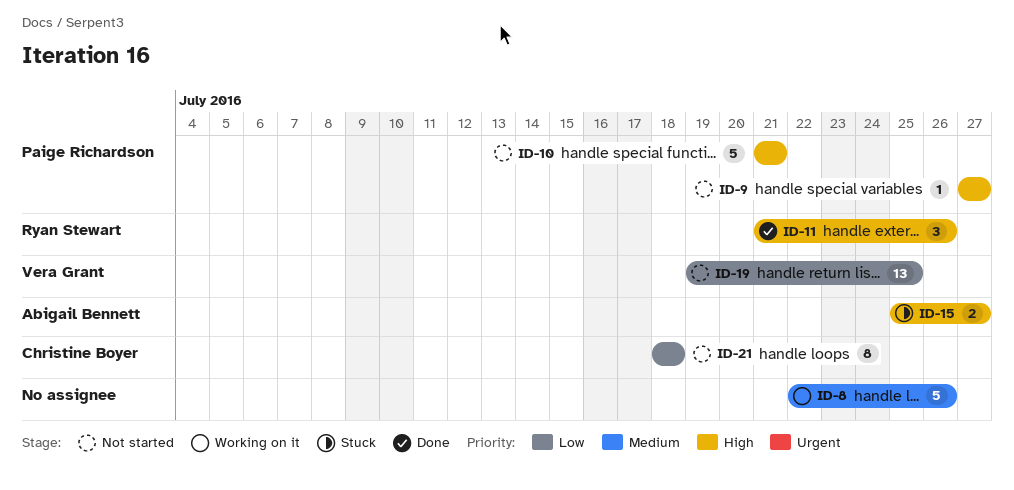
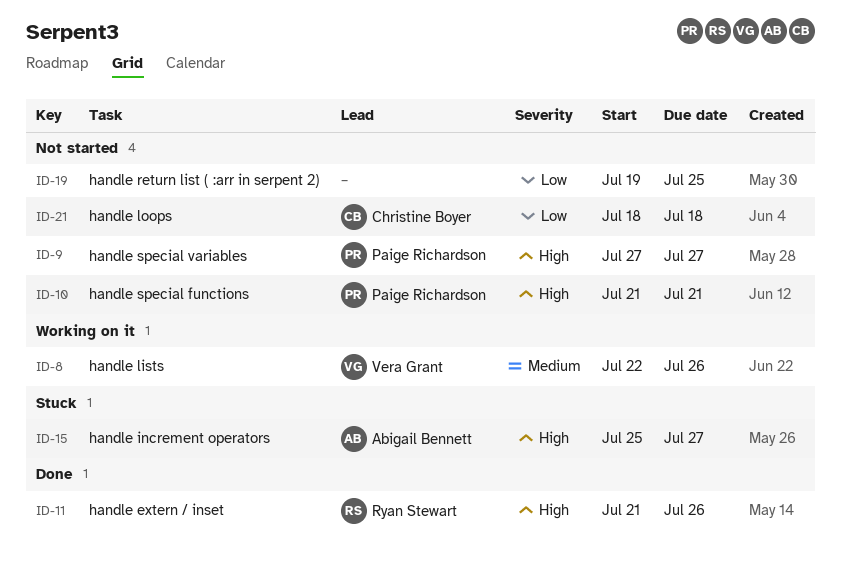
ID-8, owner: none -> Vera Grant
ID-19, owner: Vera Grant -> none

